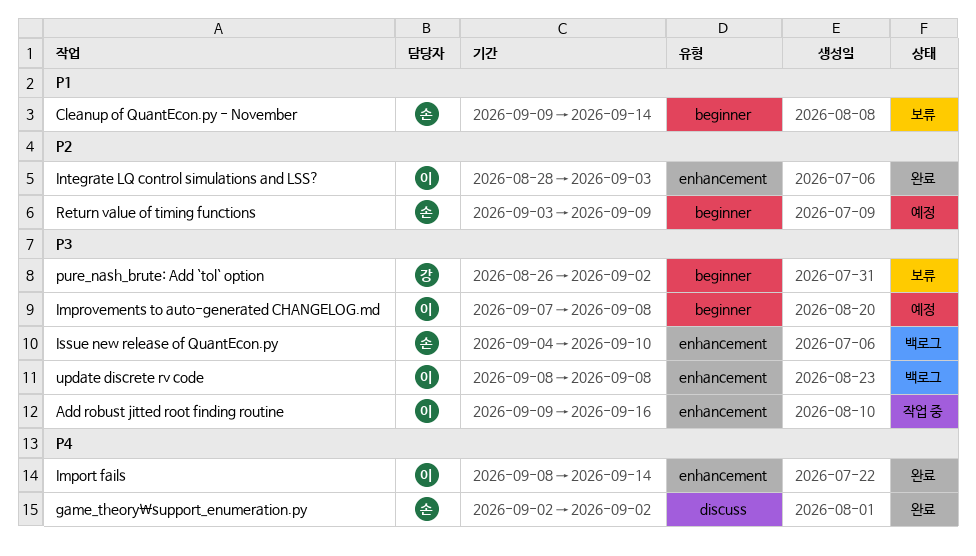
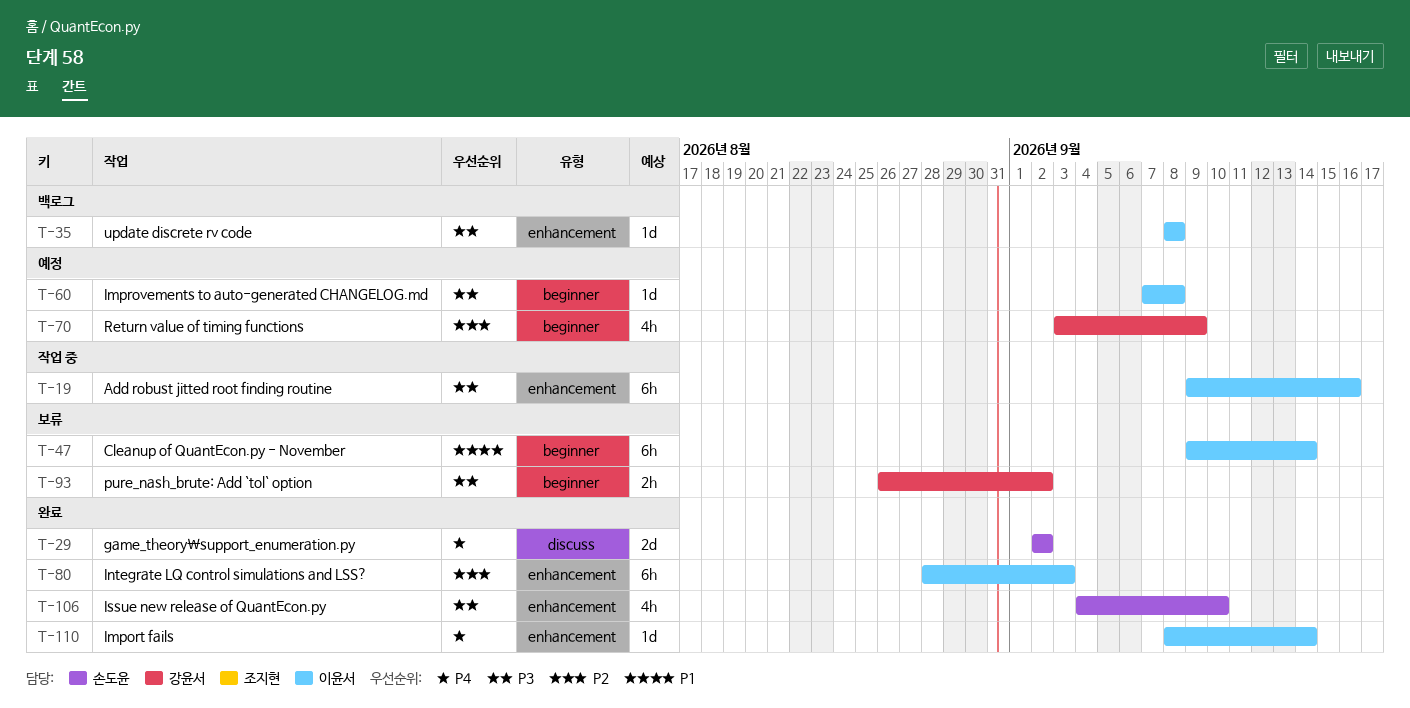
Cleanup of QuantEcon.py - November, owner: 손도윤 -> 이윤서
Issue new release of QuantEcon.py, status: 백로그 -> 완료
Return value of timing functions, owner: 손도윤 -> 강윤서

